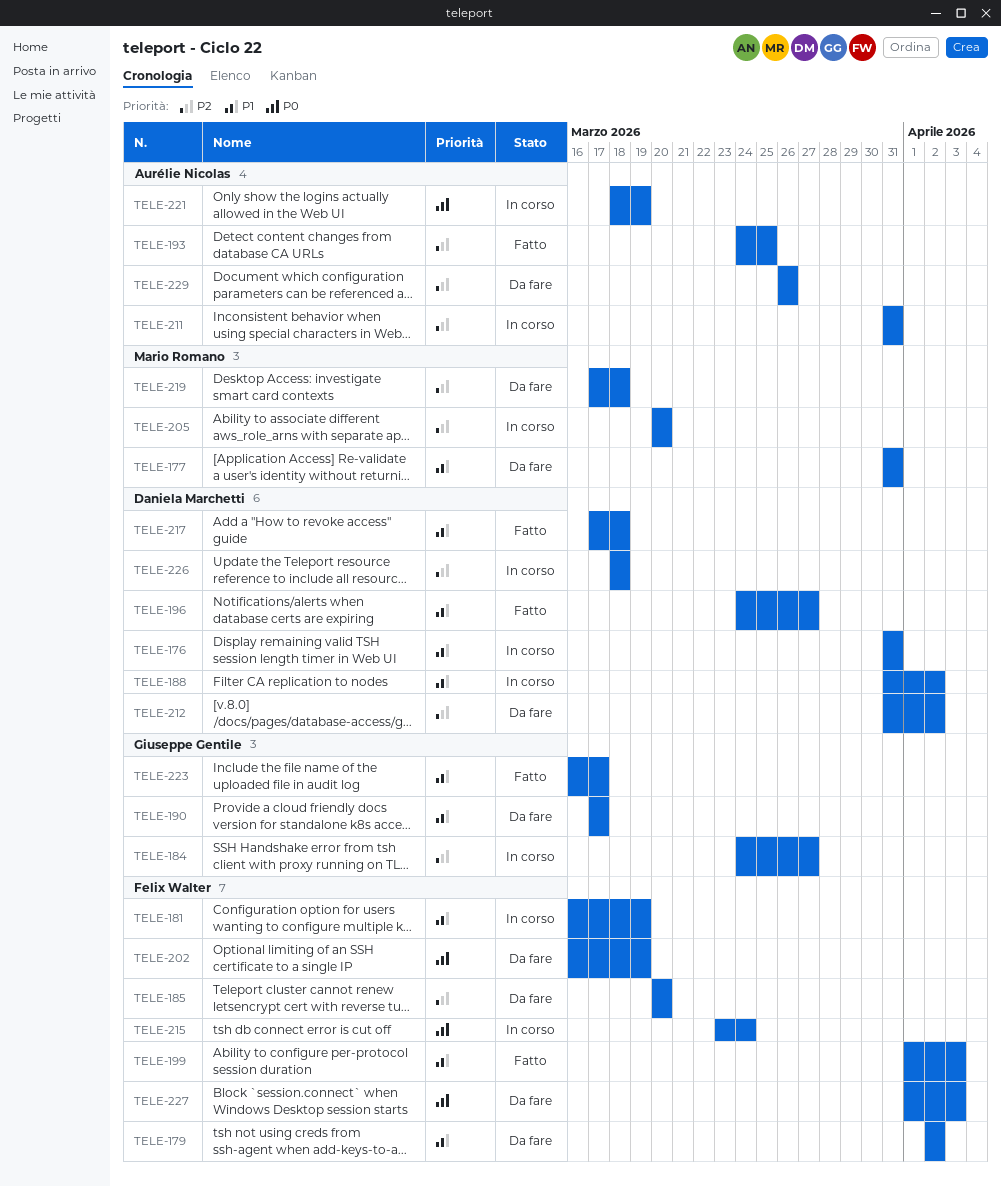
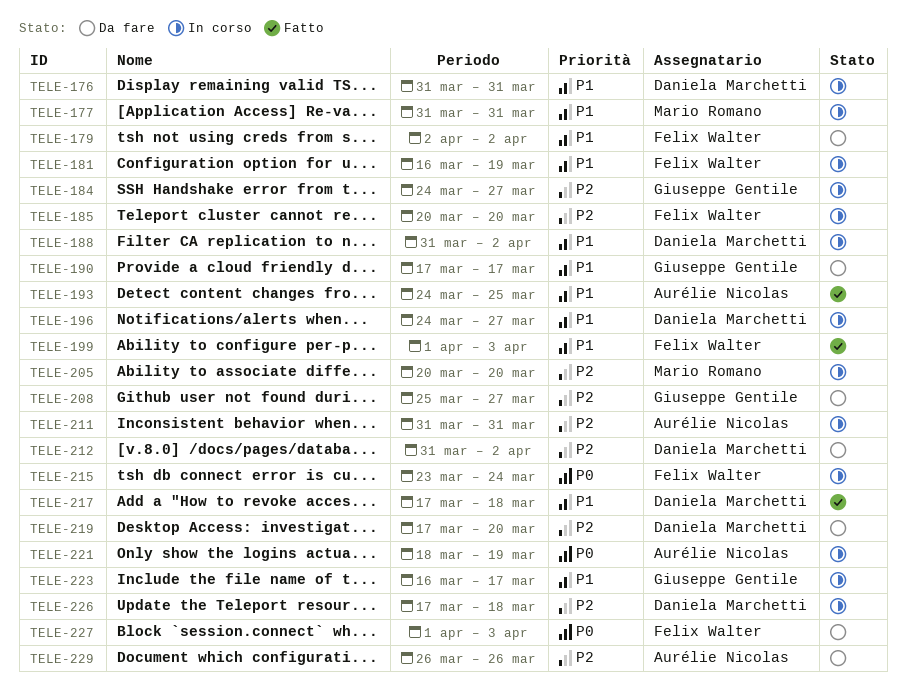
TELE-177, status: Da fare -> In corso
TELE-185, status: Da fare -> In corso
TELE-193, priority: P2 -> P1
TELE-196, status: Fatto -> In corso
TELE-202: present -> none
TELE-208: none -> present
TELE-219, owner: Mario Romano -> Daniela Marchetti
TELE-219, due: Mar 18 -> Mar 20
TELE-223, status: Fatto -> In corso
TELE-226, start: Mar 18 -> Mar 17

